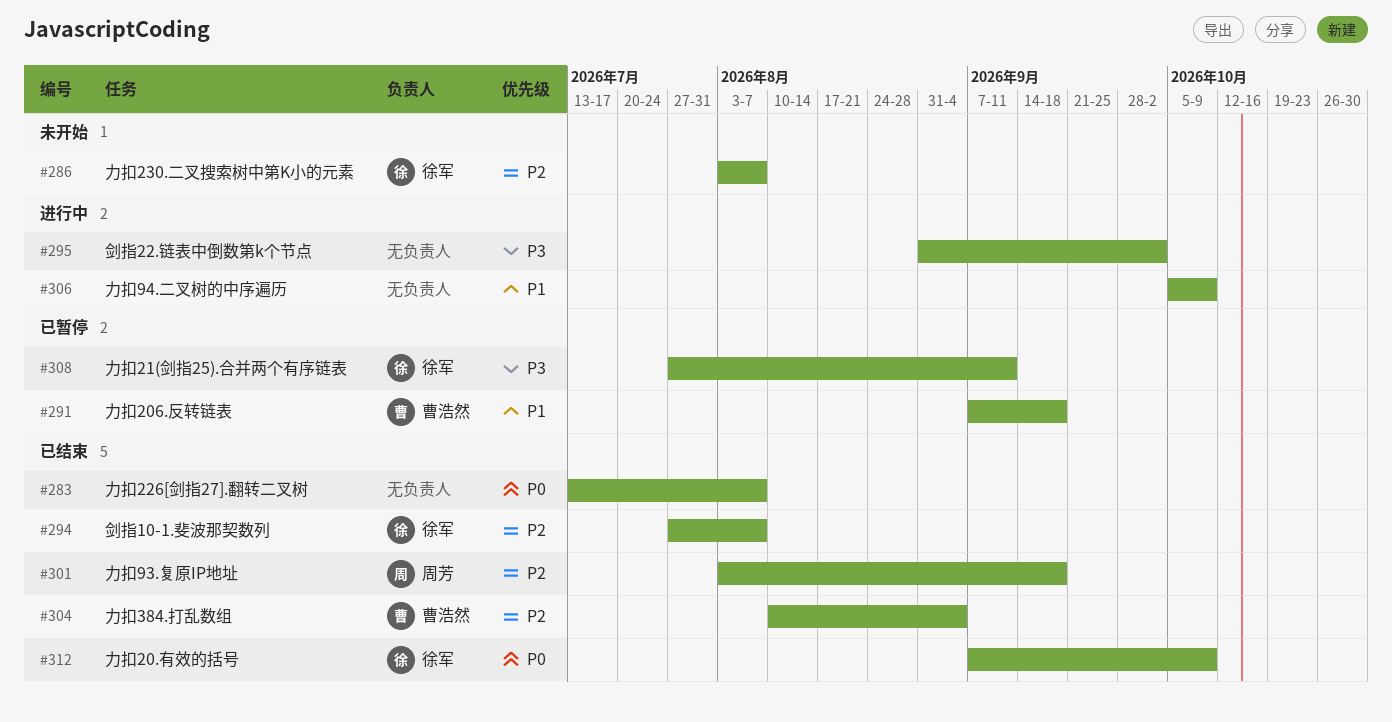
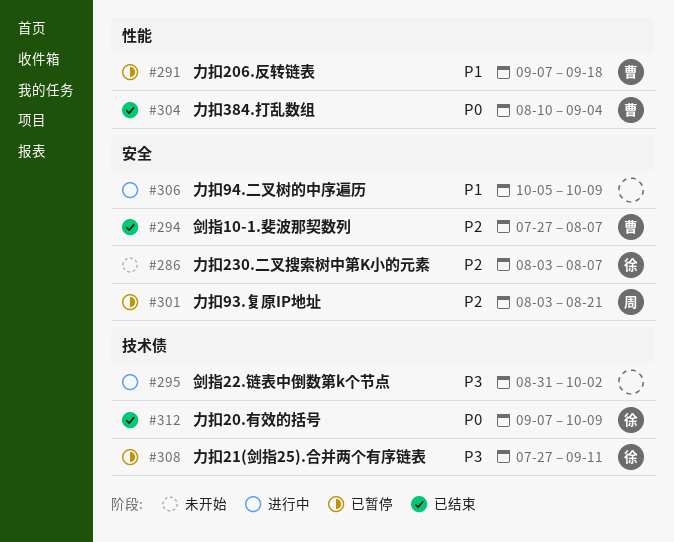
#283: present -> none
#294, owner: 徐军 -> 曹浩然
#301, status: 已结束 -> 已暂停
#301, due: Sep 18 -> Aug 21
#304, priority: P2 -> P0

